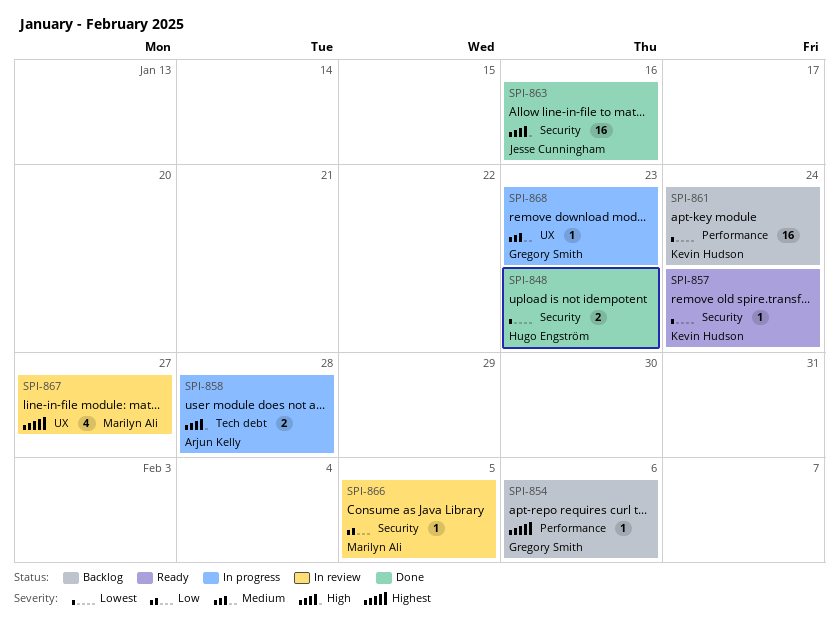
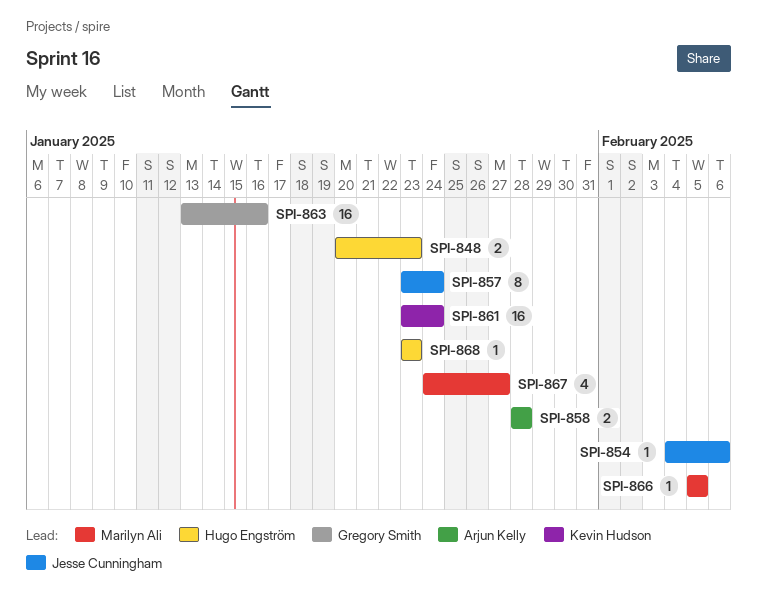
SPI-854, owner: Gregory Smith -> Jesse Cunningham
SPI-857, owner: Kevin Hudson -> Jesse Cunningham
SPI-857, estimate: 1 -> 8
SPI-863, owner: Jesse Cunningham -> Gregory Smith
SPI-868, owner: Gregory Smith -> Hugo Engström

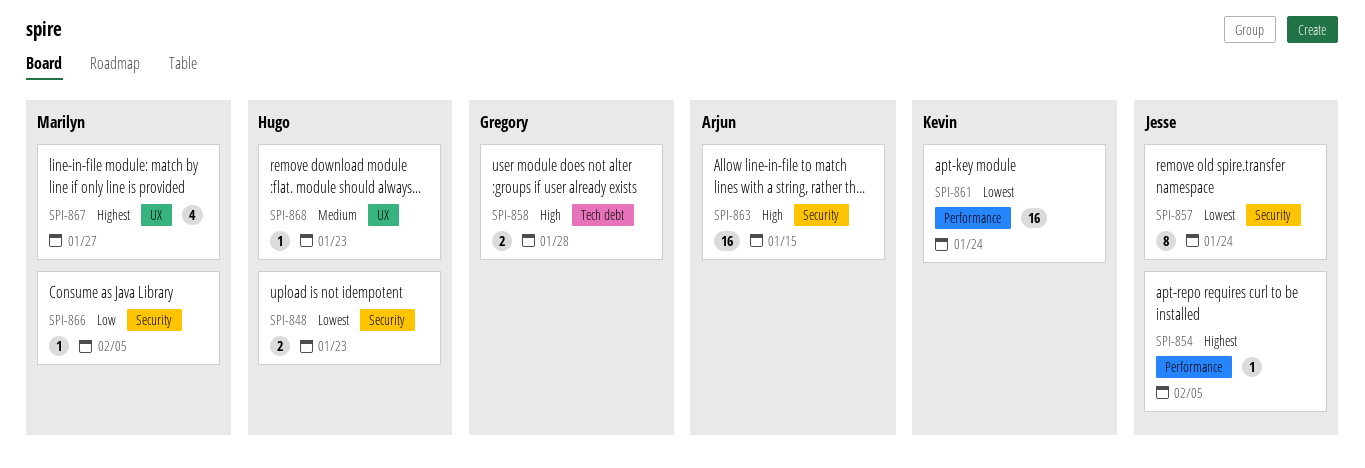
SPI-854, due: Feb 6 -> Feb 5
SPI-858, owner: Arjun Kelly -> Gregory Smith
SPI-863, owner: Gregory Smith -> Arjun Kelly
SPI-863, due: Jan 16 -> Jan 15

